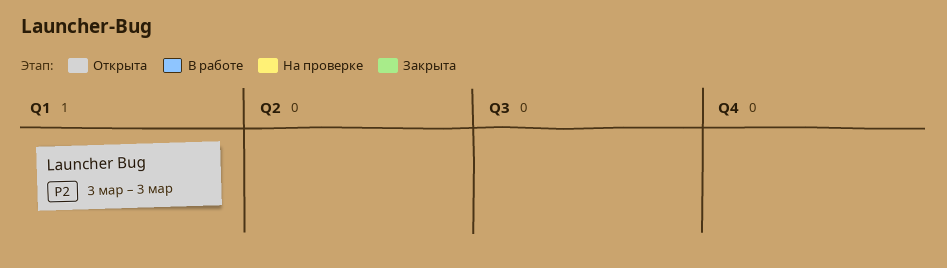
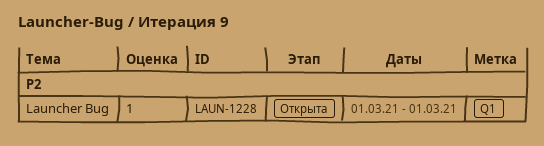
Launcher Bug, start: Mar 3 -> Mar 1
Launcher Bug, due: Mar 3 -> Mar 1

